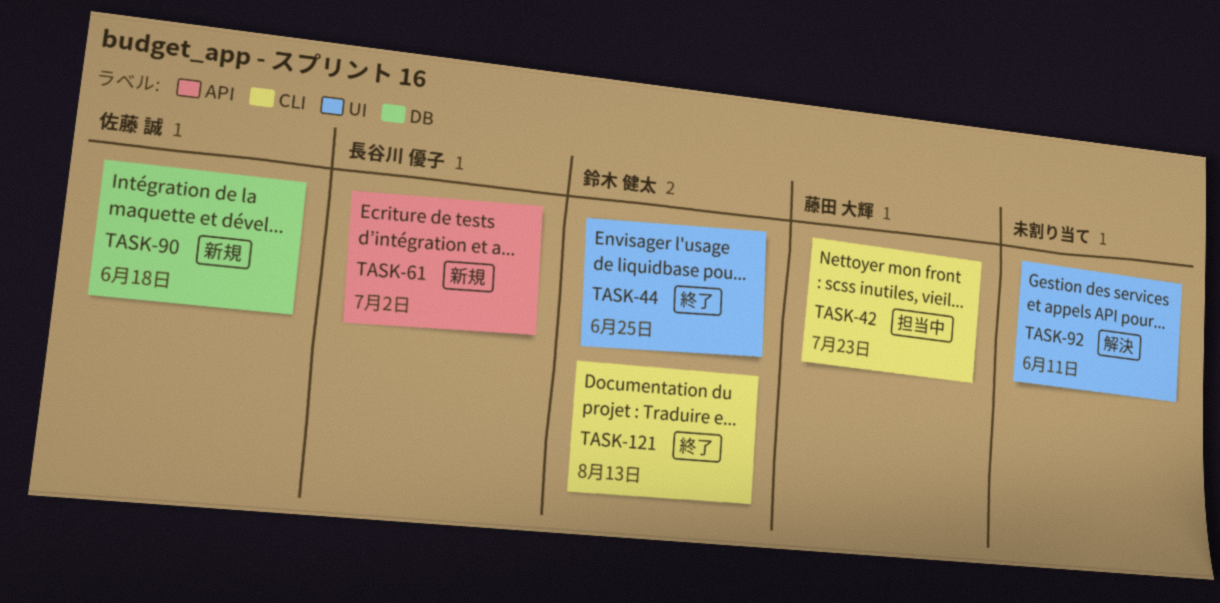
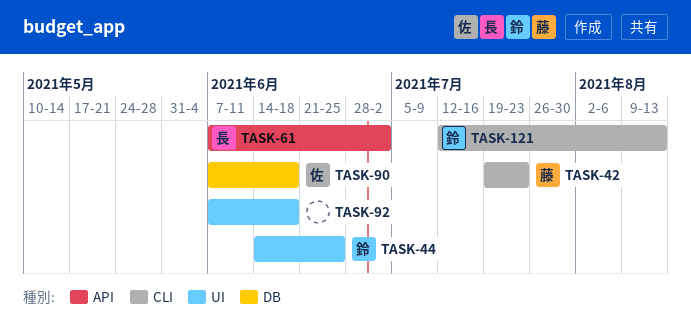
TASK-92, due: Jun 11 -> Jun 18

